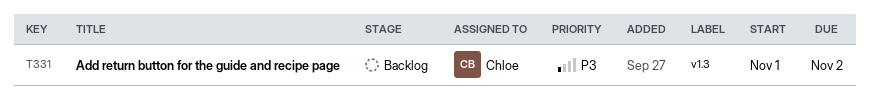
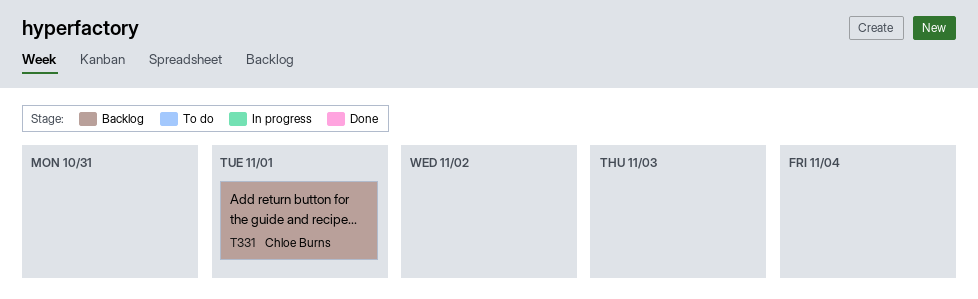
T331, due: Nov 2 -> Nov 1

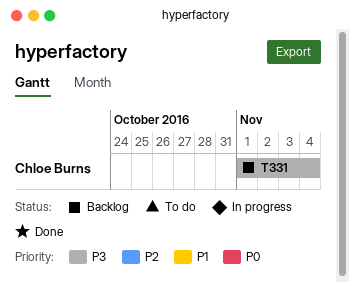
T331, due: Nov 1 -> Nov 4

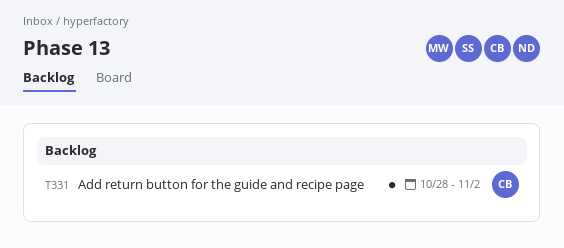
T331, start: Nov 1 -> Oct 28
T331, due: Nov 4 -> Nov 2

